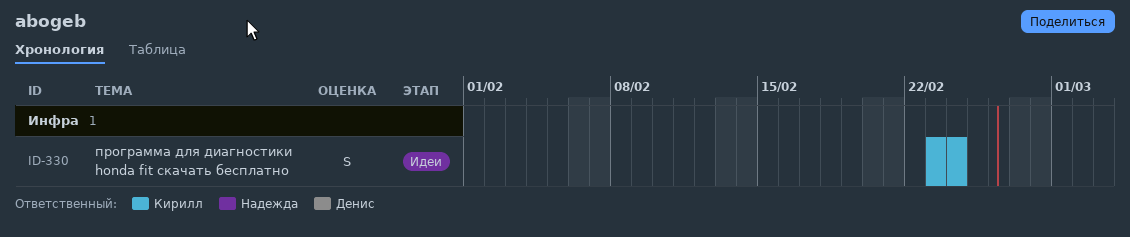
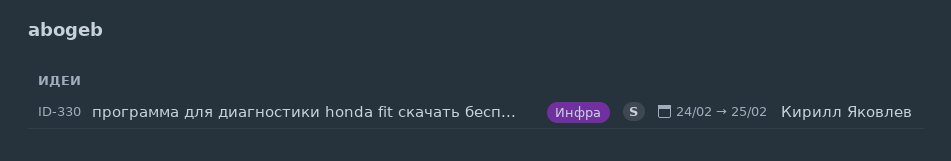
ID-330, start: Feb 23 -> Feb 24
ID-330, due: Feb 24 -> Feb 25

